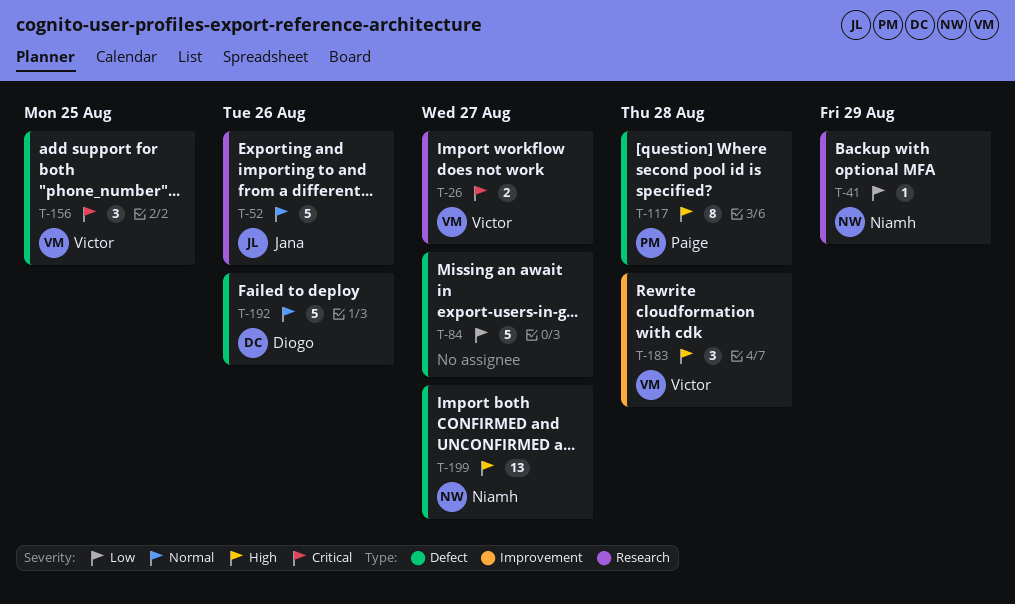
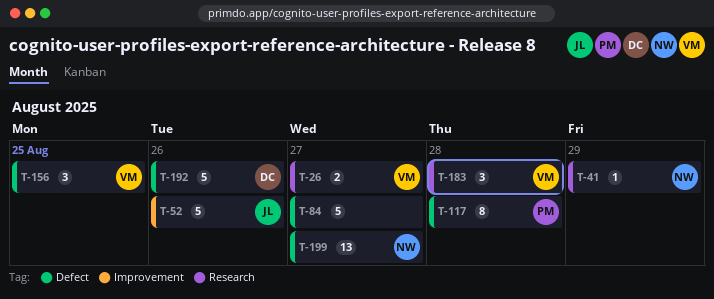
T-52, label: Research -> Improvement
T-183, label: Improvement -> Research

